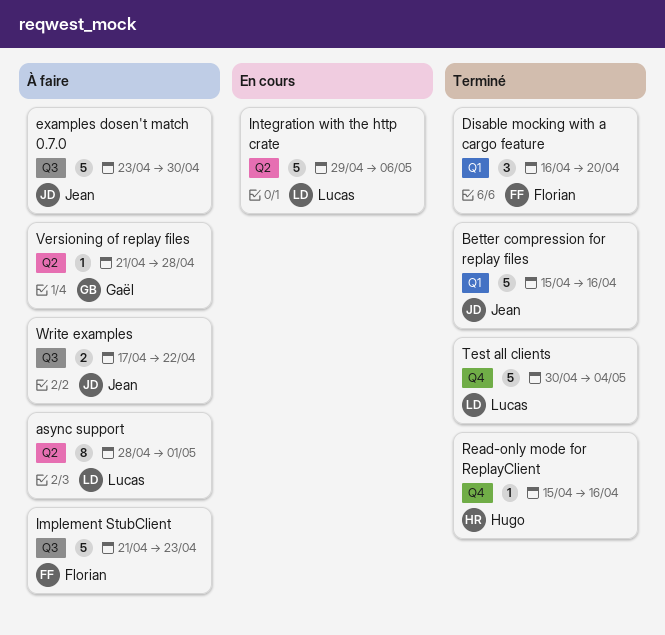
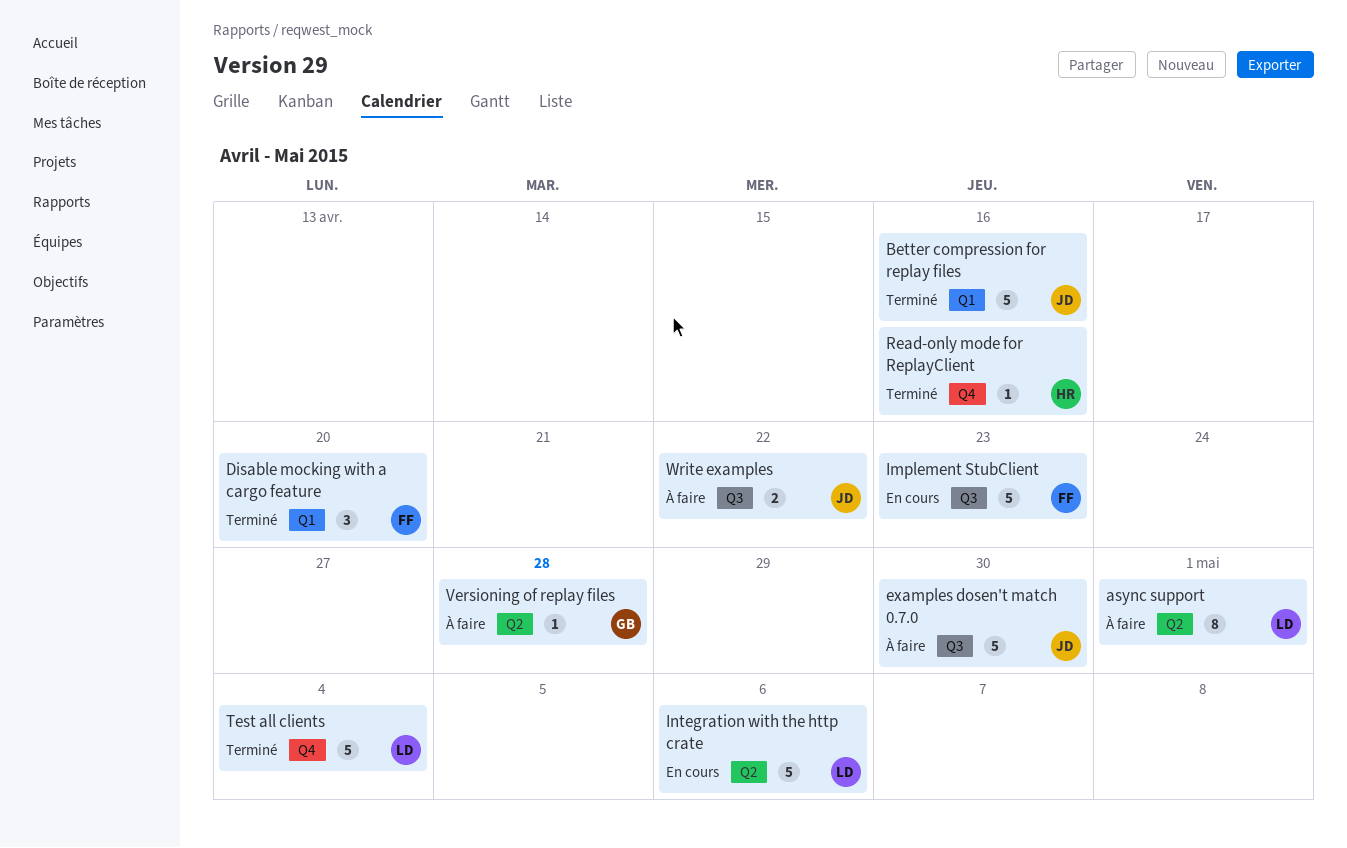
Implement StubClient, status: À faire -> En cours

